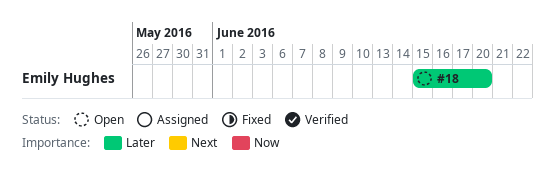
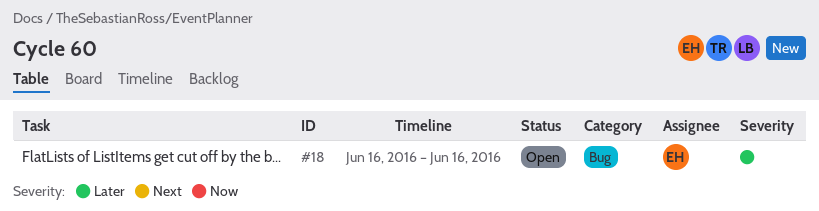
#18, start: Jun 15 -> Jun 16
#18, due: Jun 20 -> Jun 16

